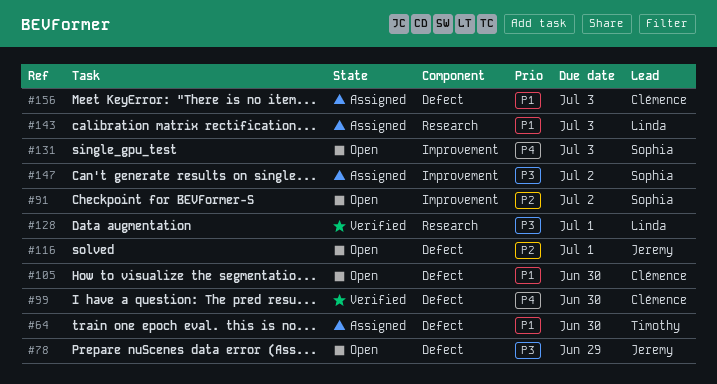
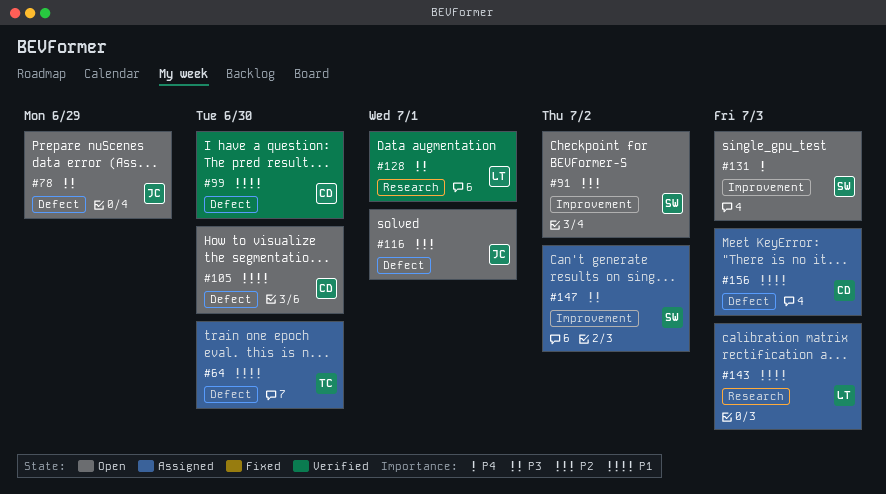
#99, priority: P4 -> P1

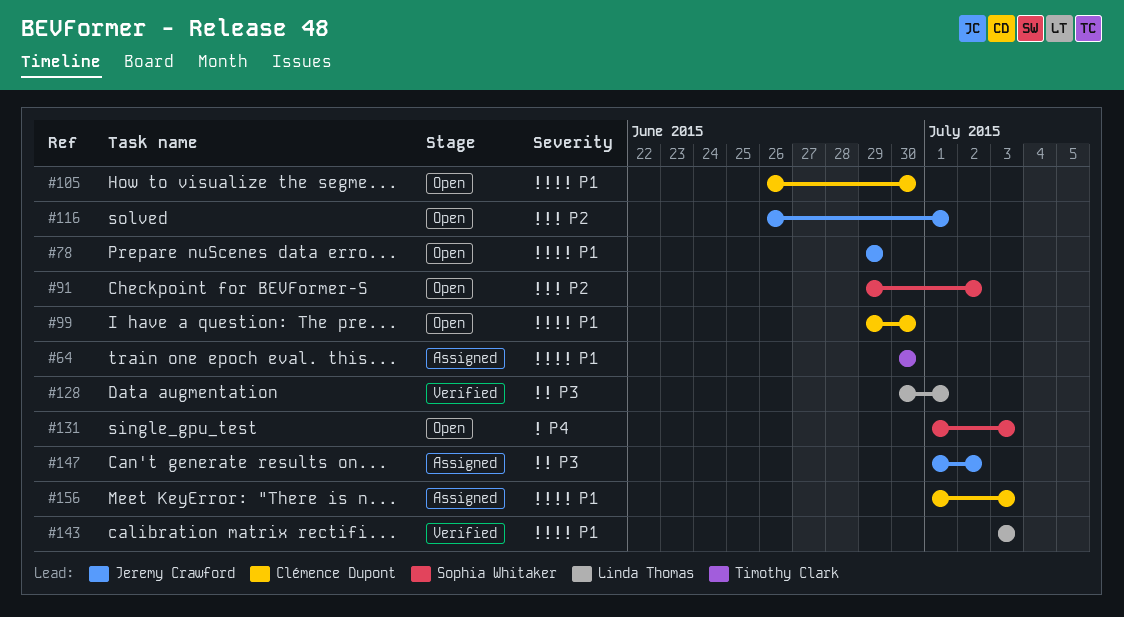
#78, priority: P3 -> P1
#99, status: Verified -> Open
#143, status: Assigned -> Verified
#147, owner: Sophia Whitaker -> Jeremy Crawford

